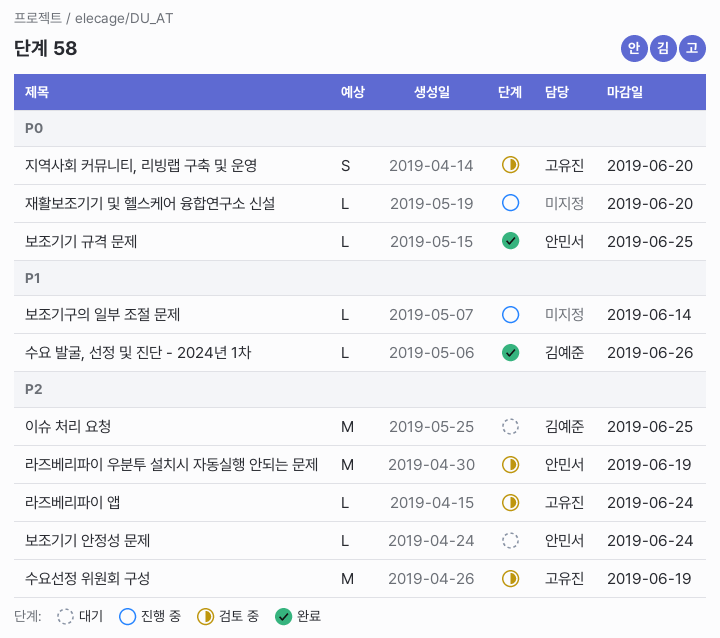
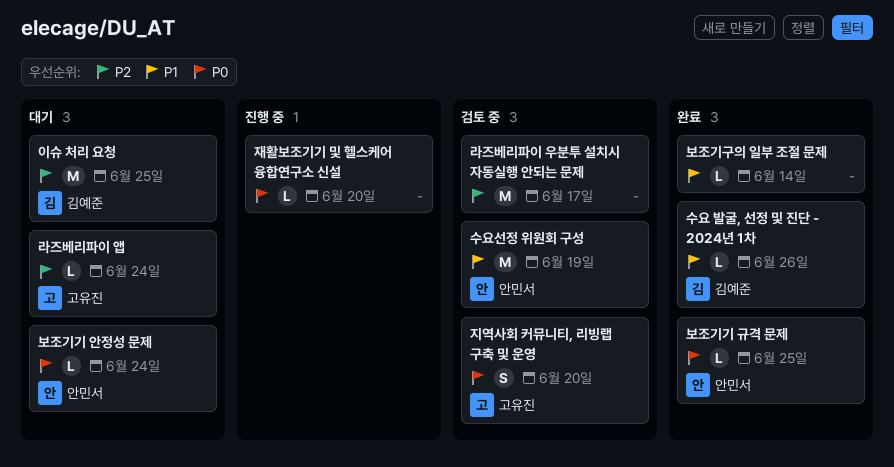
라즈베리파이 앱, status: 검토 중 -> 대기
라즈베리파이 우분투 설치시 자동실행 안되는 문제, owner: 안민서 -> none
라즈베리파이 우분투 설치시 자동실행 안되는 문제, due: Jun 19 -> Jun 17
보조기구의 일부 조절 문제, status: 진행 중 -> 완료
보조기기 안정성 문제, priority: P2 -> P0
수요선정 위원회 구성, owner: 고유진 -> 안민서
수요선정 위원회 구성, priority: P2 -> P1

